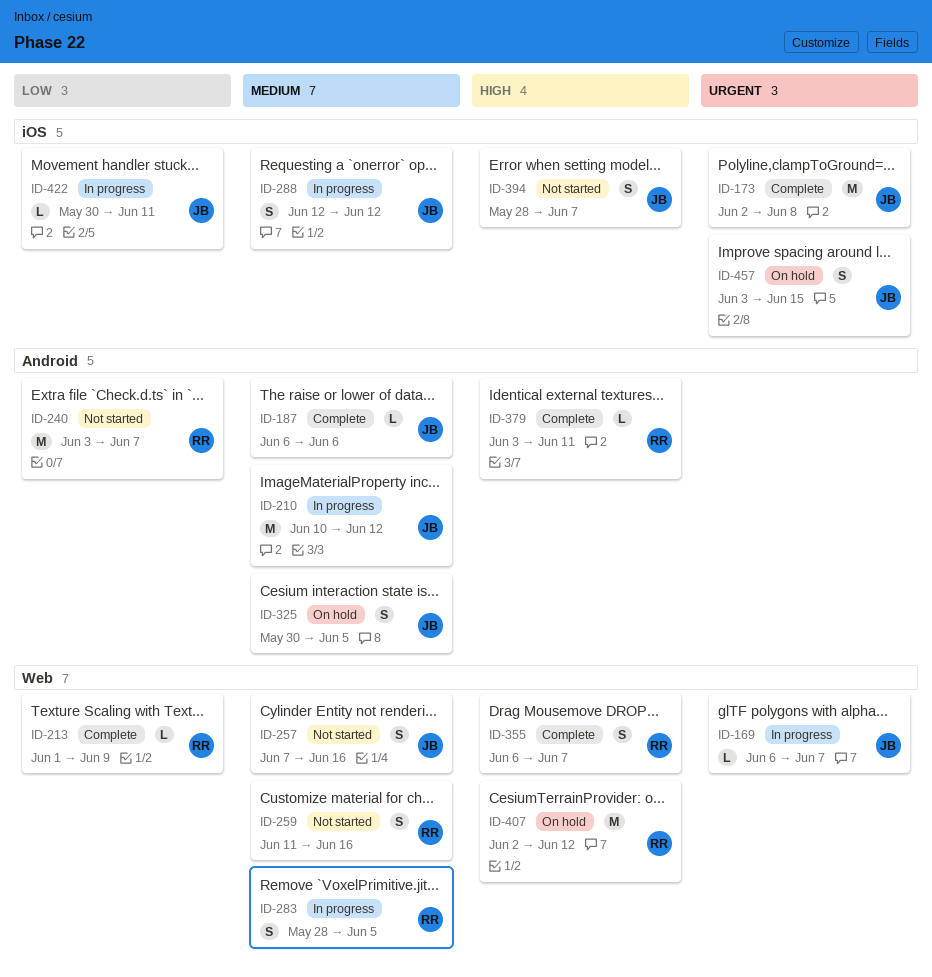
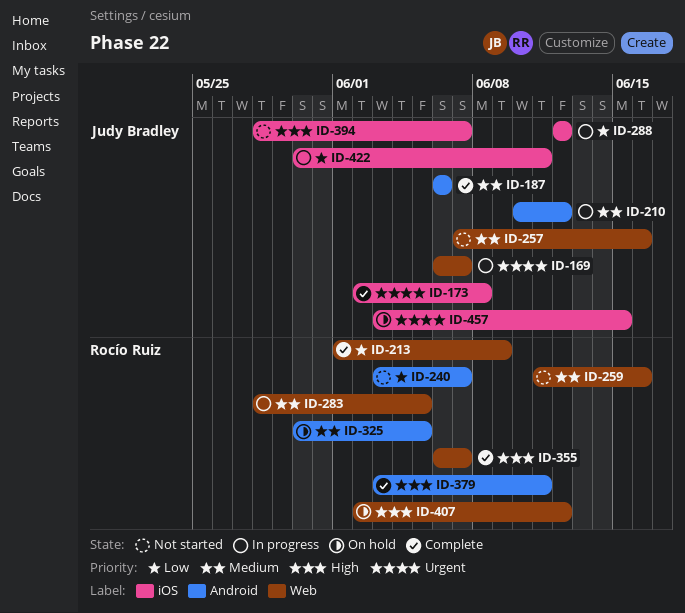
ID-288, priority: Medium -> Low
ID-325, owner: Judy Bradley -> Rocío Ruiz

